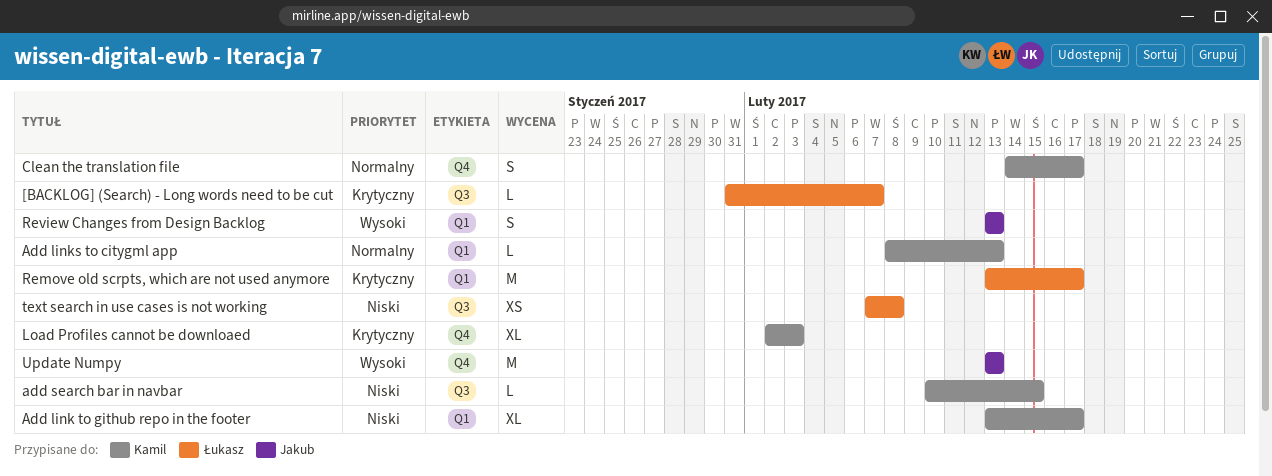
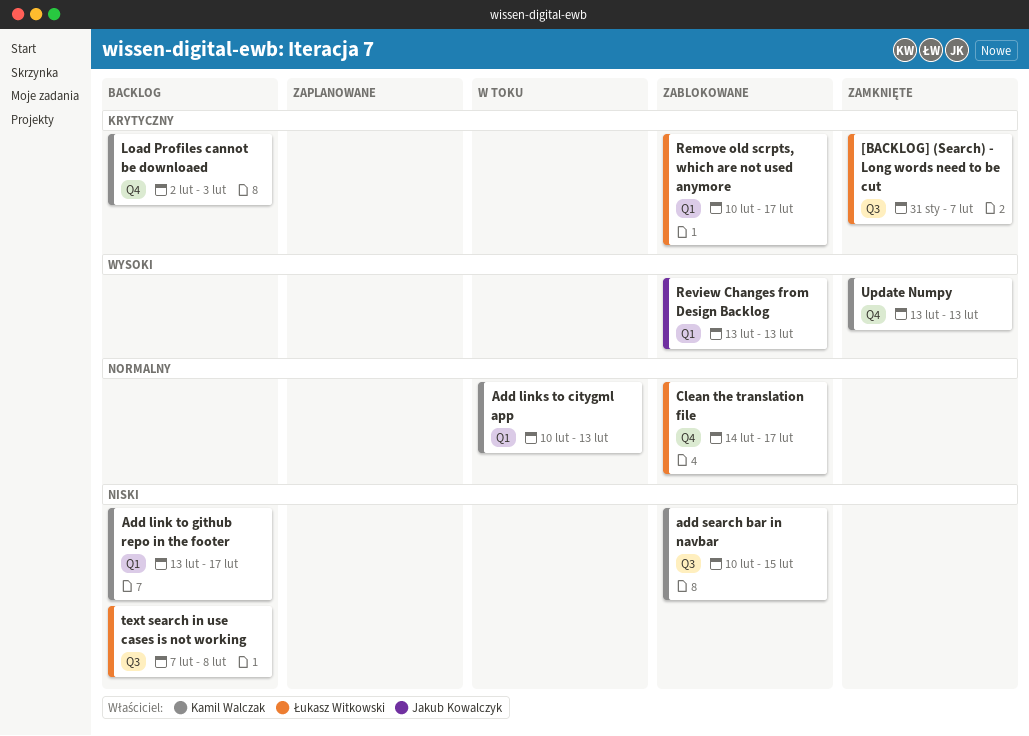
Add links to citygml app, start: Feb 8 -> Feb 10
Clean the translation file, owner: Kamil Walczak -> Łukasz Witkowski
Remove old scrpts, which are not used anymore, start: Feb 13 -> Feb 10
Update Numpy, owner: Jakub Kowalczyk -> Kamil Walczak

